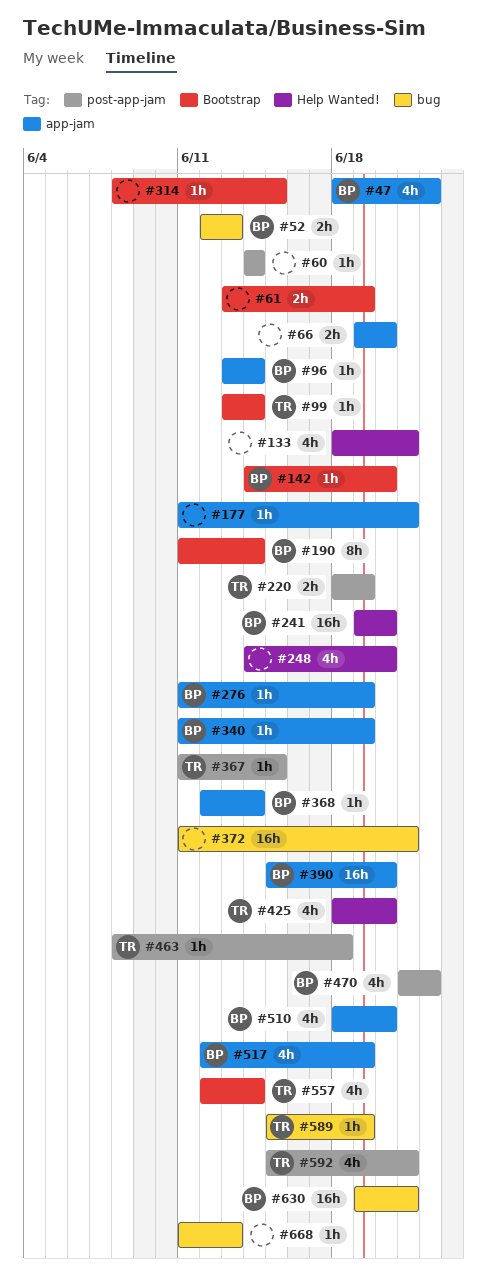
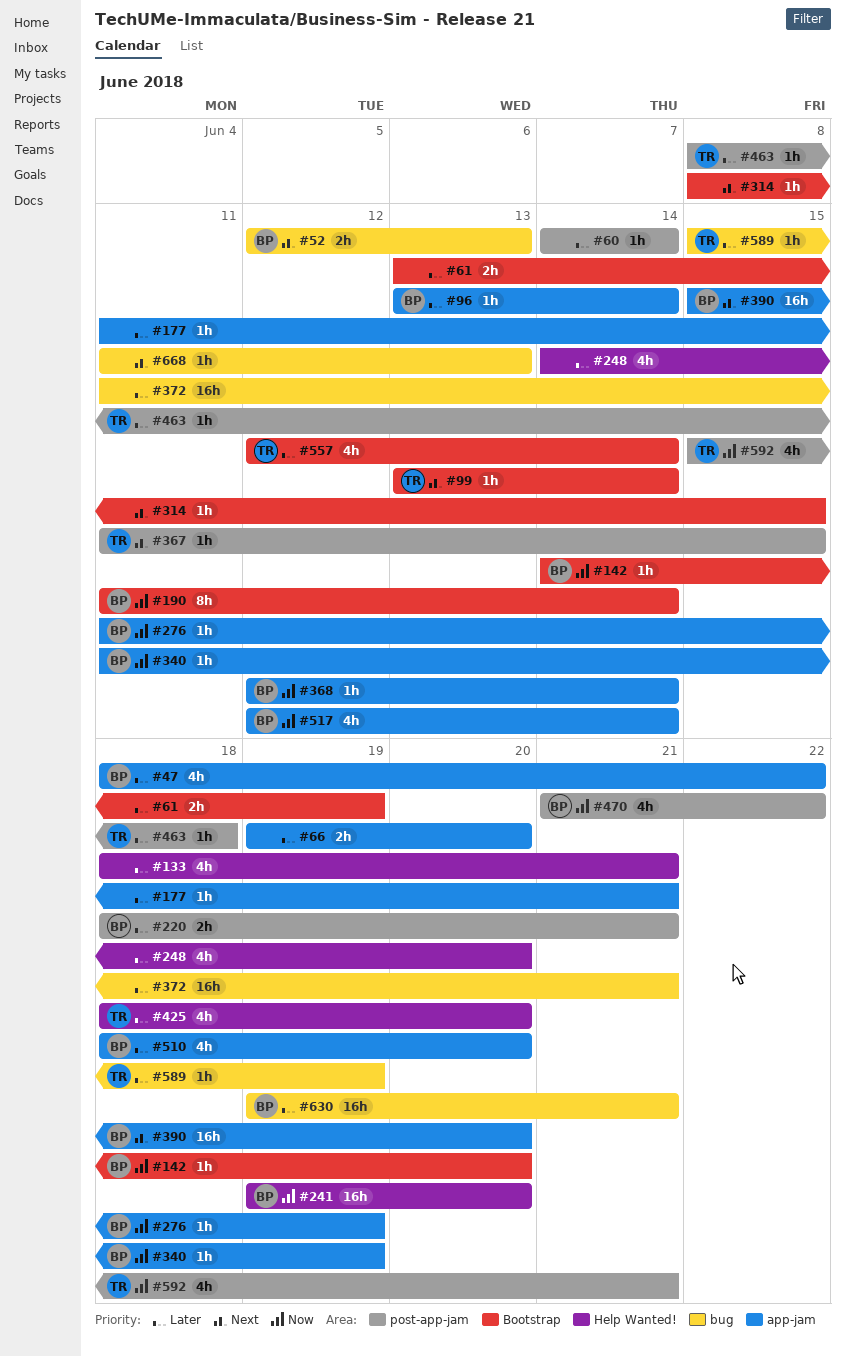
#220, owner: TR -> BP
#220, due: Jun 19 -> Jun 21
#517, due: Jun 19 -> Jun 14

